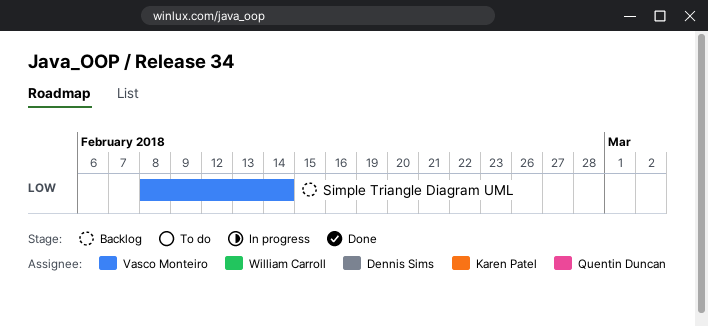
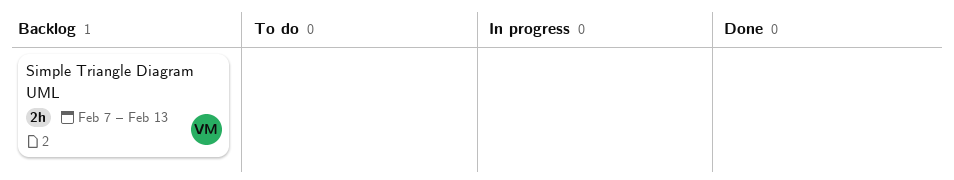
Simple Triangle Diagram UML, start: Feb 8 -> Feb 7
Simple Triangle Diagram UML, due: Feb 14 -> Feb 13

